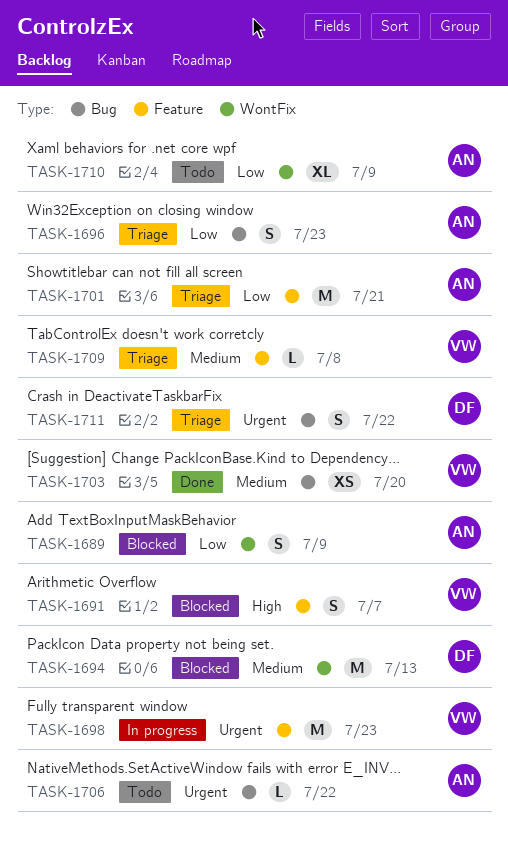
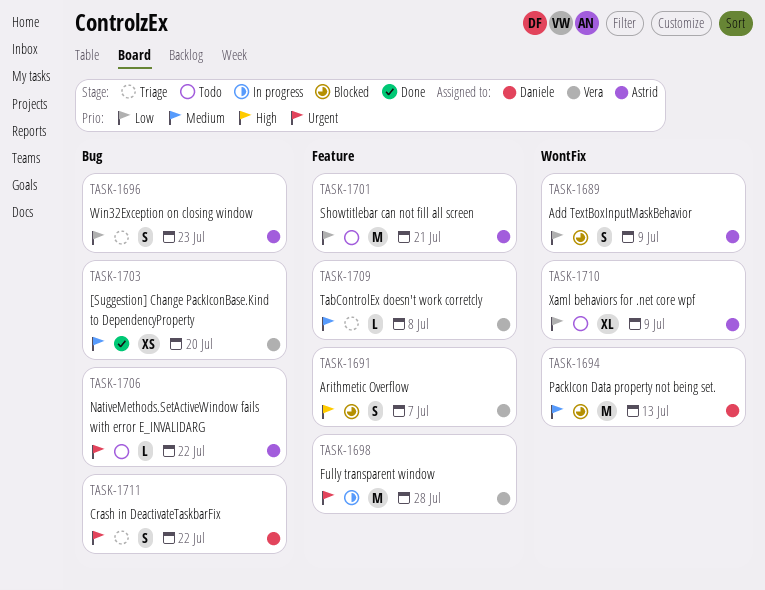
TASK-1698, due: Jul 23 -> Jul 28
TASK-1701, status: Triage -> Todo

